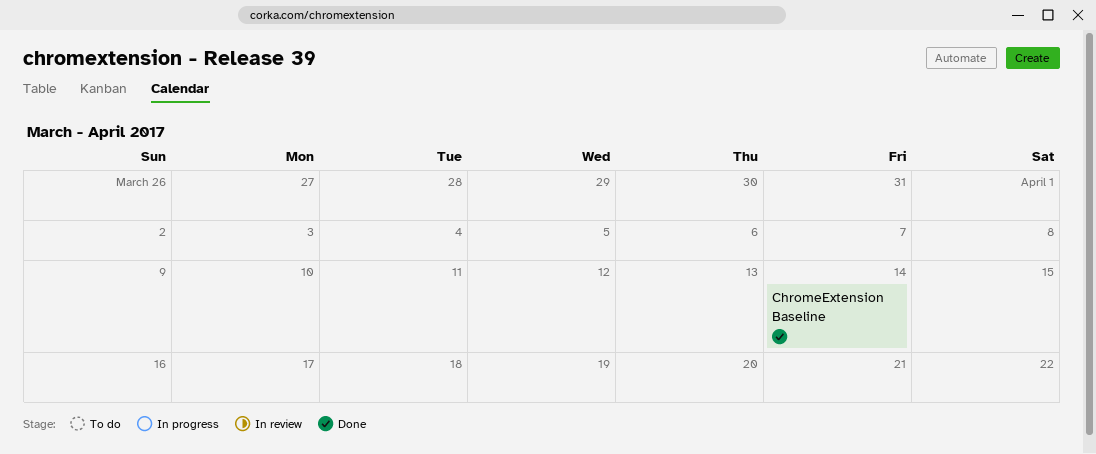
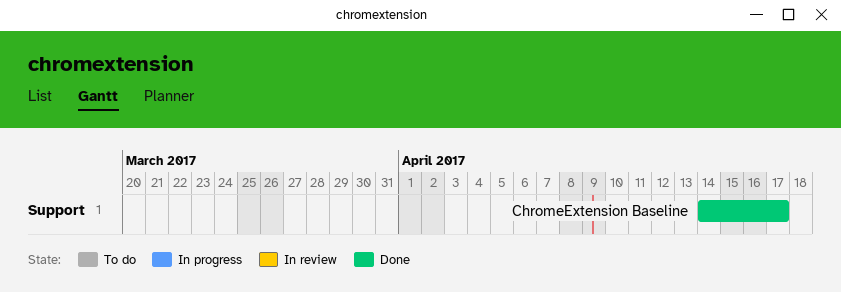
ChromeExtension Baseline, due: Apr 14 -> Apr 17

